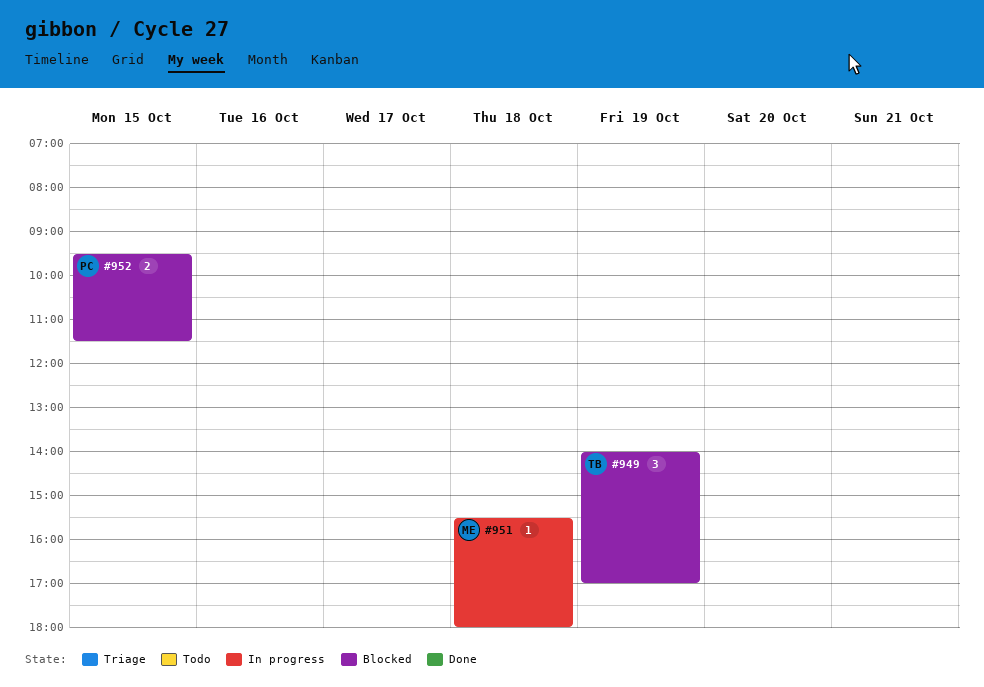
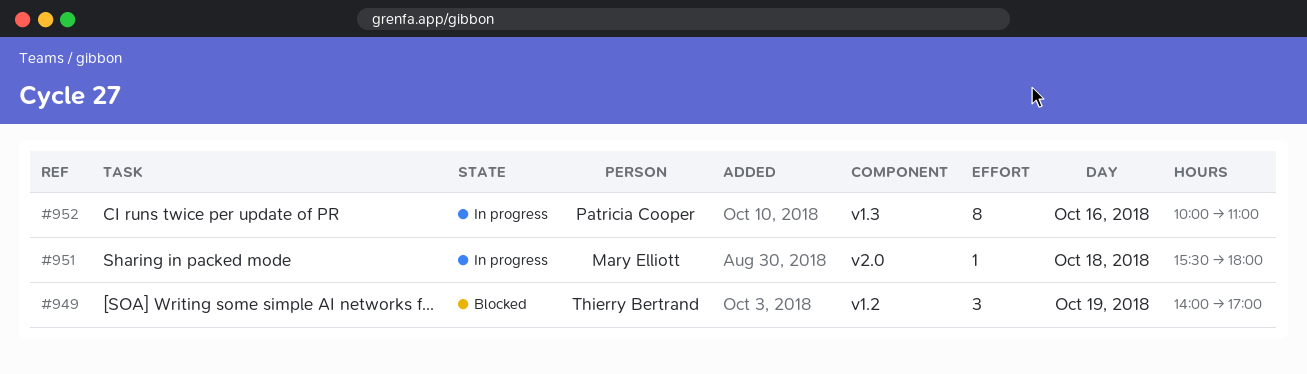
#952, status: Blocked -> In progress
#952, estimate: 2 -> 8
#952, day: Oct 15 -> Oct 16
#952, begins: 09:30 -> 10:00
#952, ends: 11:30 -> 11:00

